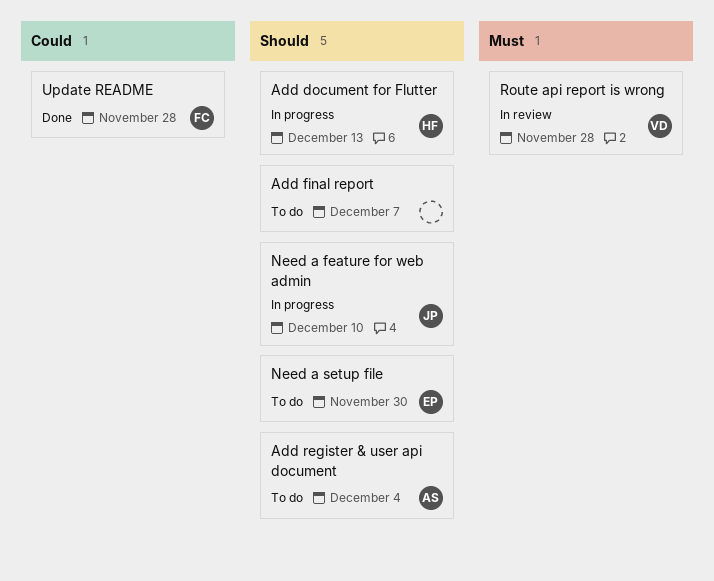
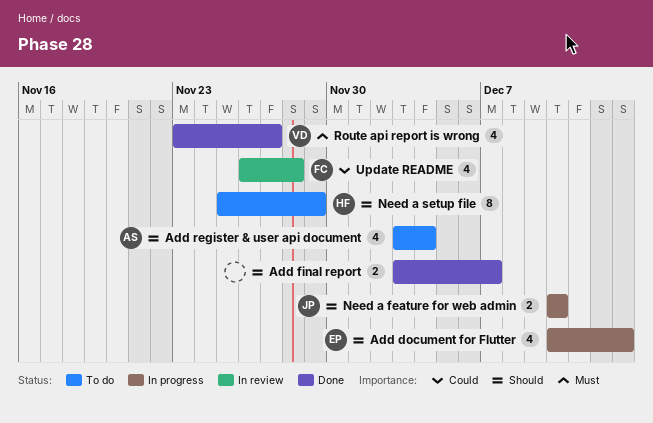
Add document for Flutter, owner: HF -> EP
Add final report, status: To do -> Done
Need a setup file, owner: EP -> HF
Need a setup file, due: Nov 30 -> Nov 29
Route api report is wrong, status: In review -> Done
Route api report is wrong, due: Nov 28 -> Nov 27
Update README, status: Done -> In review

